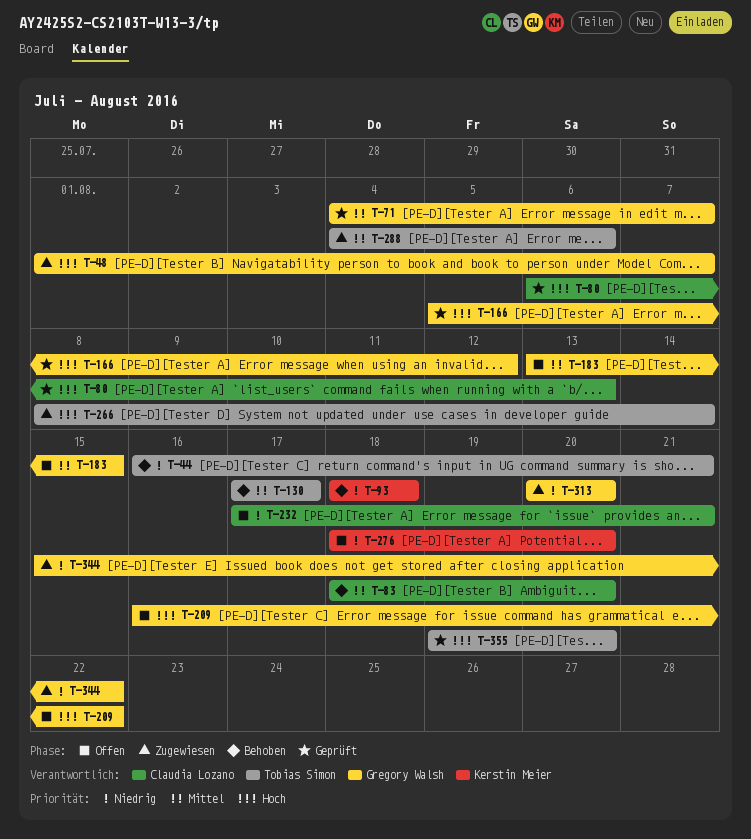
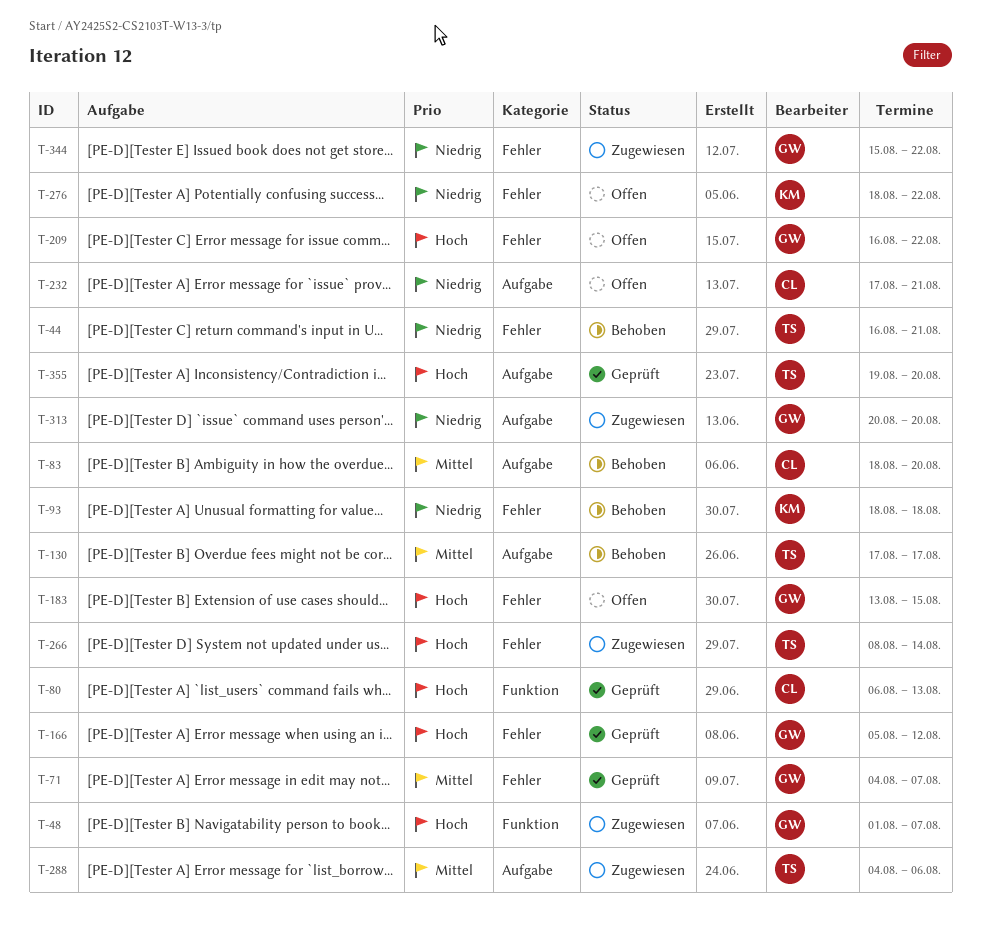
T-183, priority: Mittel -> Hoch
T-276, due: Aug 20 -> Aug 22

